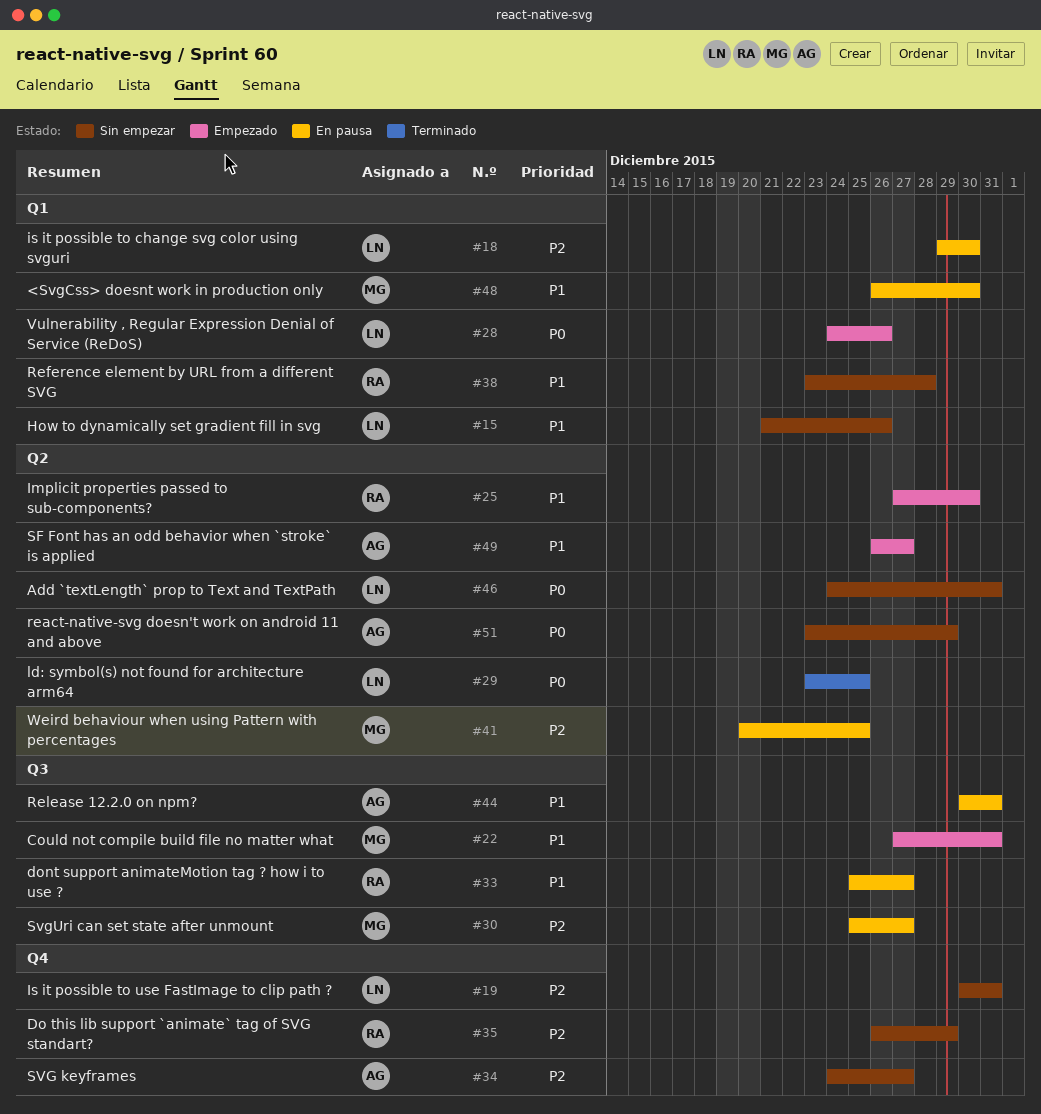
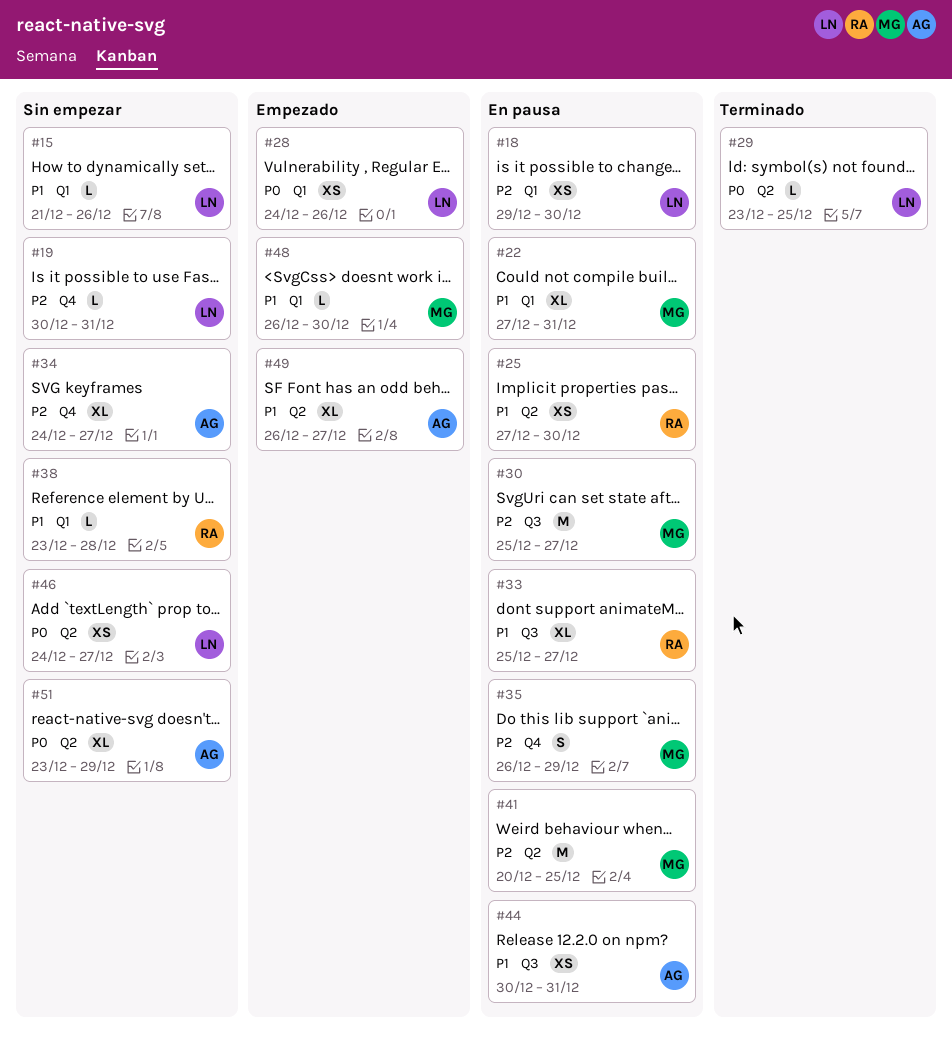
#22, status: Empezado -> En pausa
#22, label: Q3 -> Q1
#25, status: Empezado -> En pausa
#35, status: Sin empezar -> En pausa
#35, owner: RA -> MG
#46, due: Dec 31 -> Dec 27
#48, status: En pausa -> Empezado

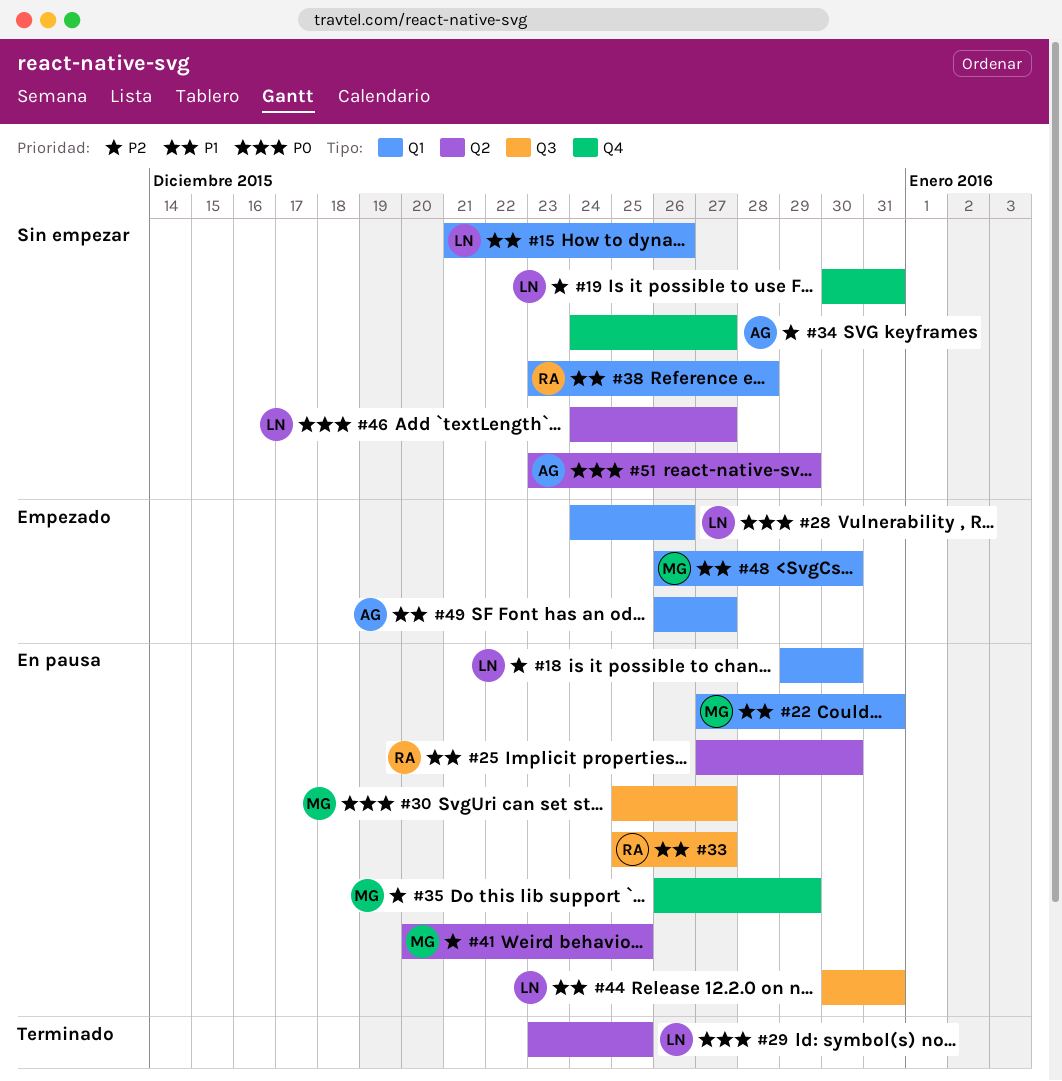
#30, priority: P2 -> P0
#44, owner: AG -> LN
#49, label: Q2 -> Q1

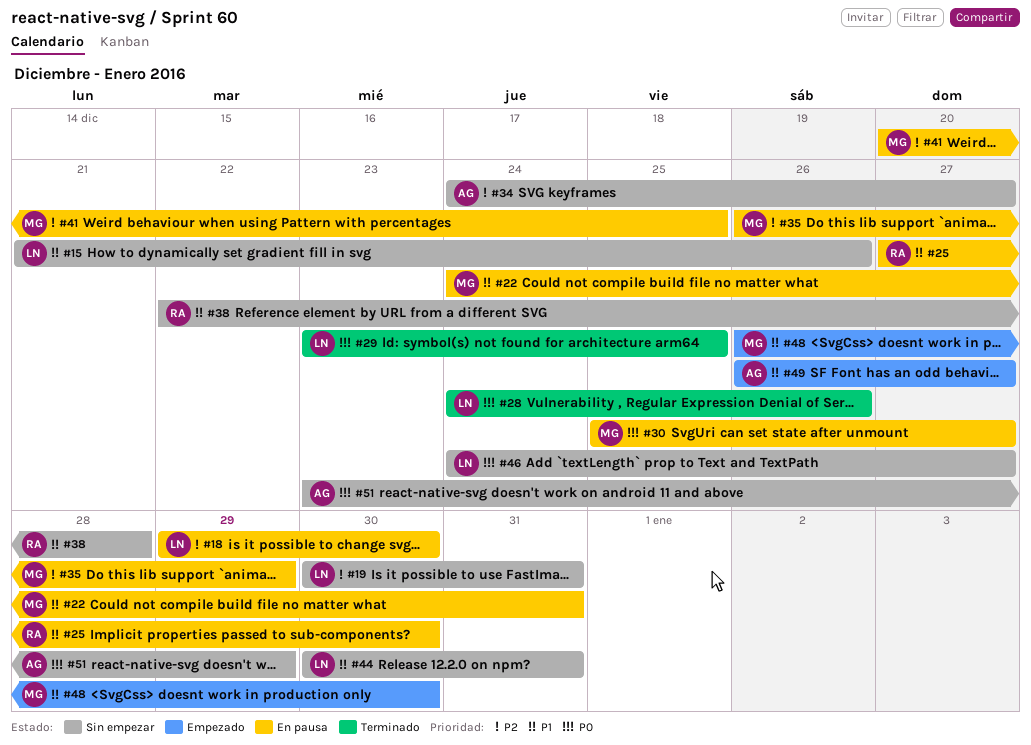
#22, start: Dec 27 -> Dec 24
#28, status: Empezado -> Terminado
#33: present -> none
#38, start: Dec 23 -> Dec 22
#44, status: En pausa -> Sin empezar

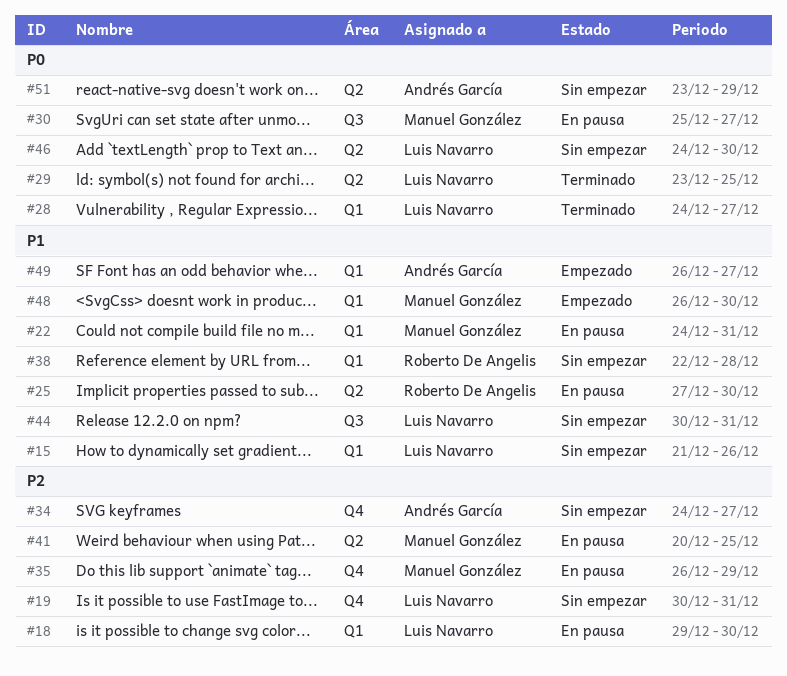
#28, due: Dec 26 -> Dec 27
#46, due: Dec 27 -> Dec 30

